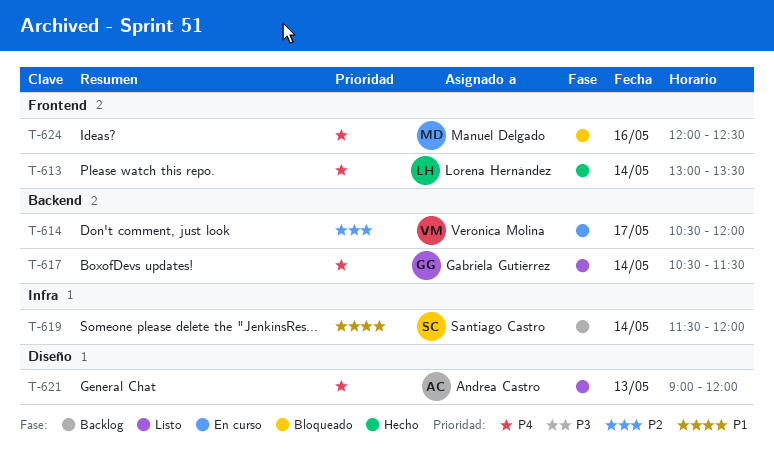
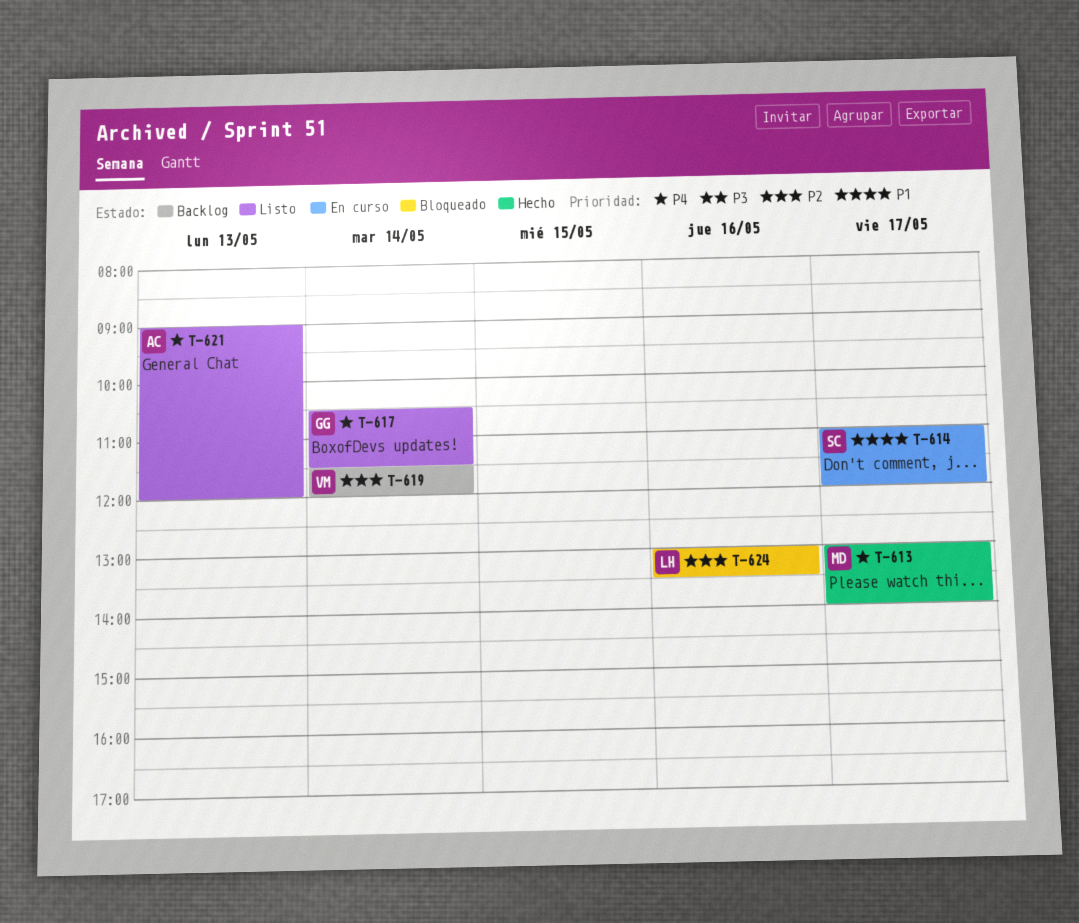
T-613, owner: Lorena Hernández -> Manuel Delgado
T-613, day: May 14 -> May 17
T-613, ends: 13:30 -> 14:00
T-614, owner: Verónica Molina -> Santiago Castro
T-614, priority: P2 -> P1
T-614, begins: 10:30 -> 11:00
T-619, owner: Santiago Castro -> Verónica Molina
T-619, priority: P1 -> P2
T-624, owner: Manuel Delgado -> Lorena Hernández
T-624, priority: P4 -> P2
T-624, begins: 12:00 -> 13:00
T-624, ends: 12:30 -> 13:30

